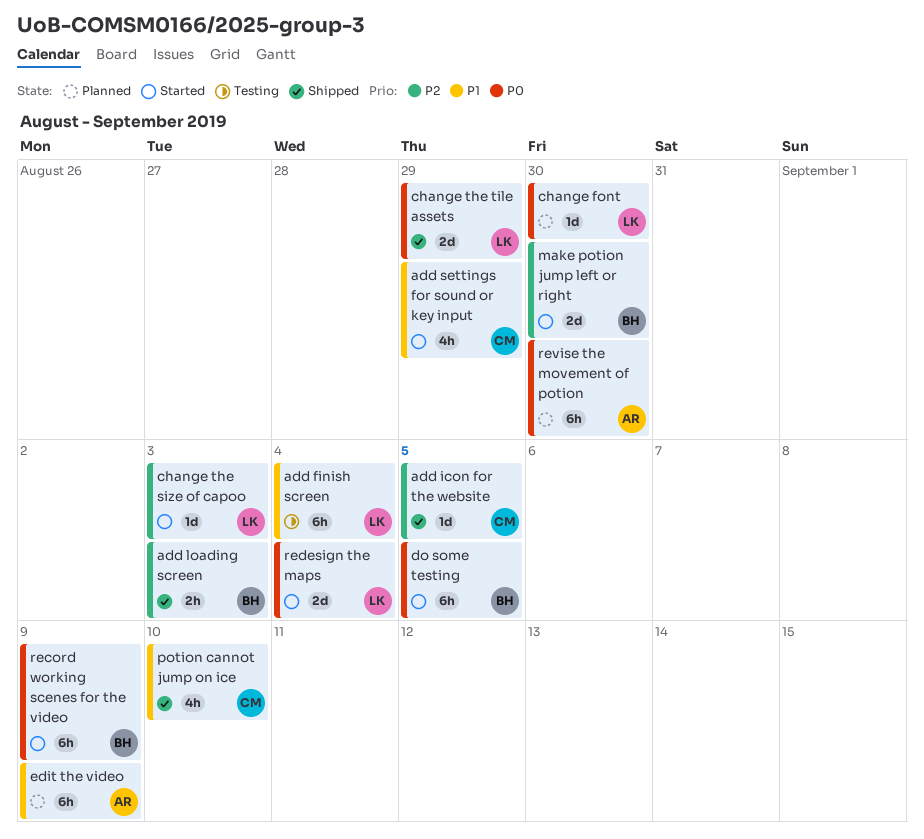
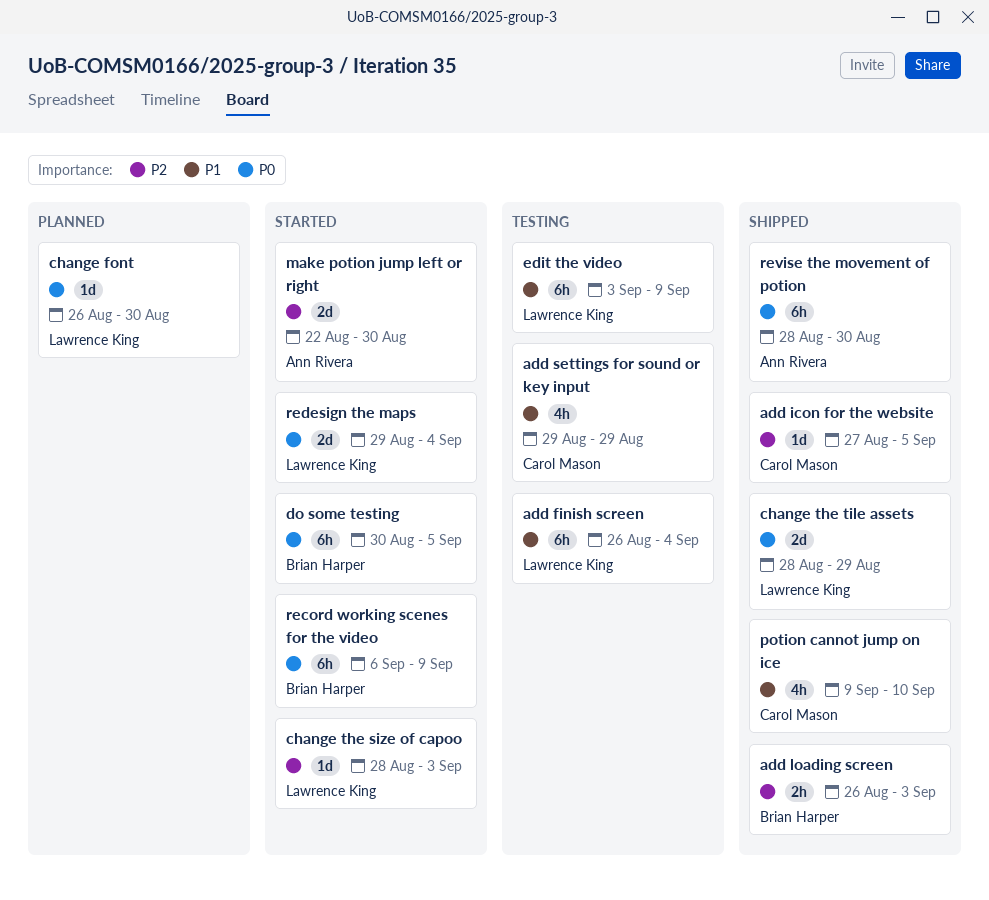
add settings for sound or key input, status: Started -> Testing
edit the video, status: Planned -> Testing
edit the video, owner: Ann Rivera -> Lawrence King
make potion jump left or right, owner: Brian Harper -> Ann Rivera
revise the movement of potion, status: Planned -> Shipped

